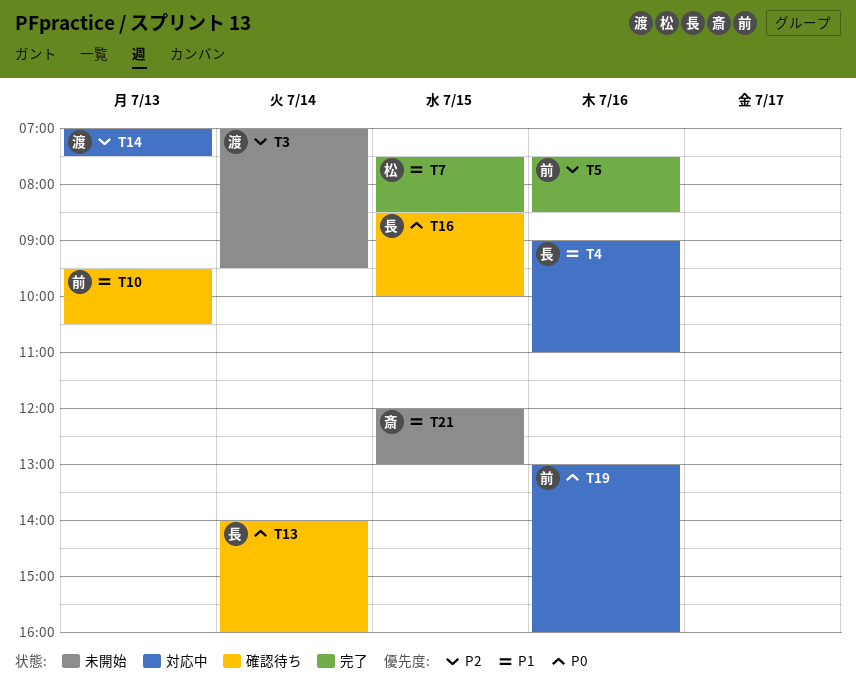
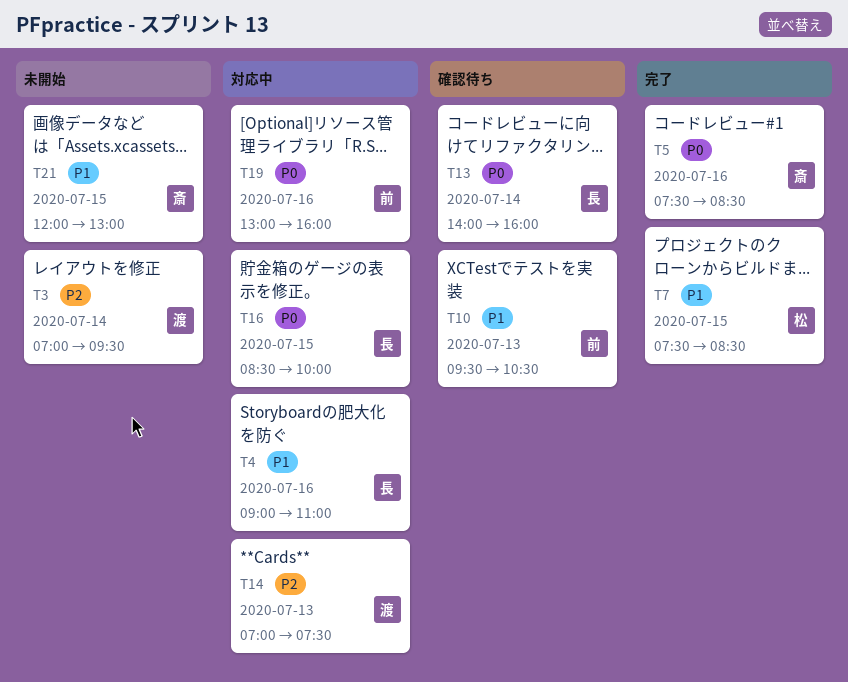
T5, owner: 前 -> 斎
T5, priority: P2 -> P0
T16, status: 確認待ち -> 対応中

